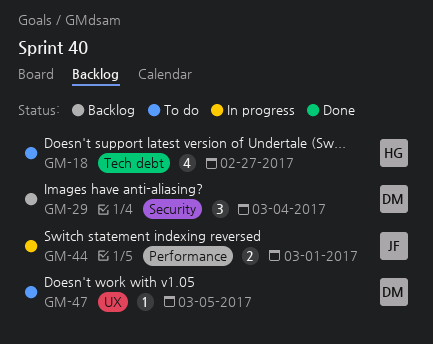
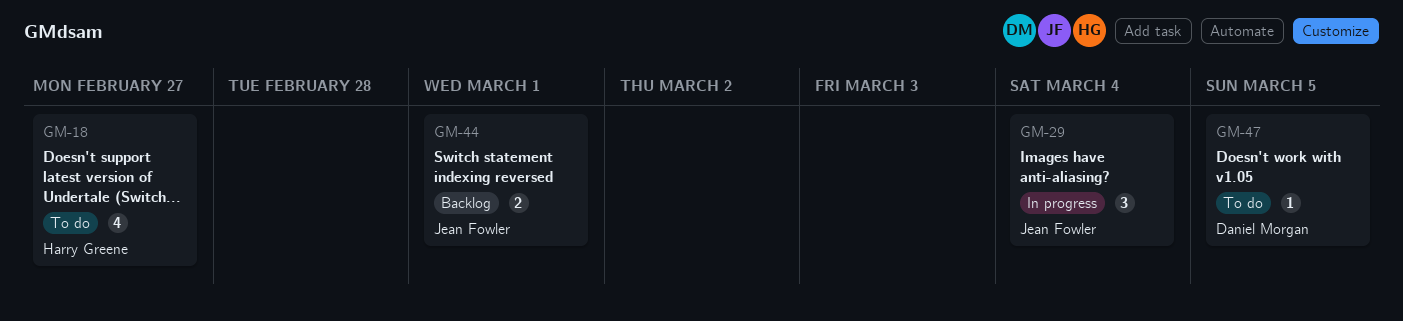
GM-29, status: Backlog -> In progress
GM-29, owner: Daniel Morgan -> Jean Fowler
GM-44, status: In progress -> Backlog

